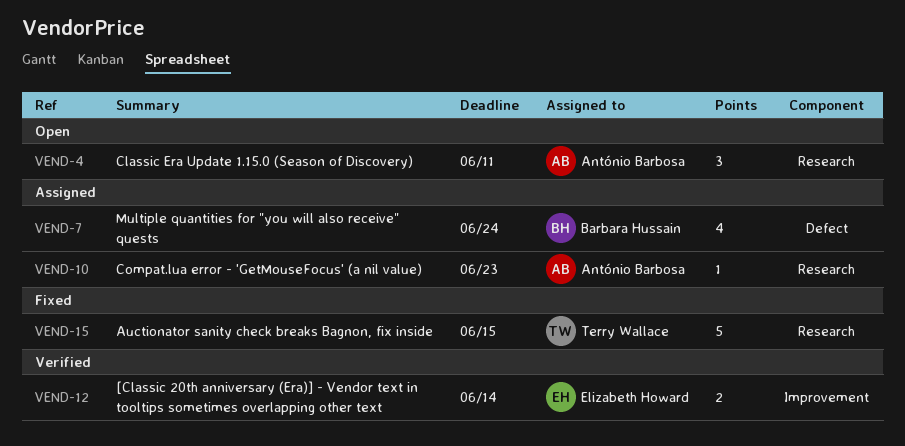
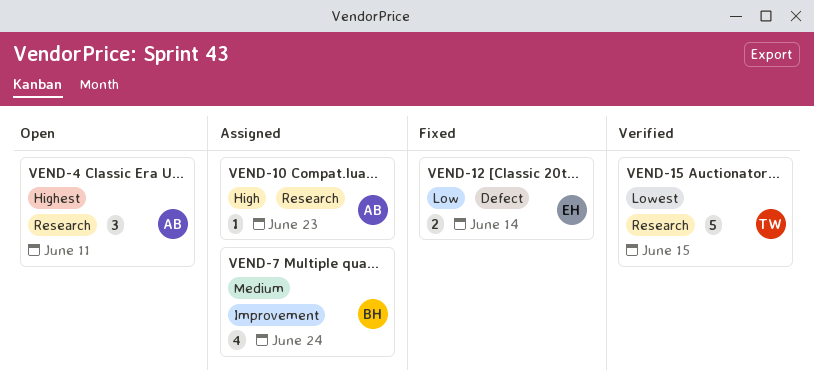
VEND-7, label: Defect -> Improvement
VEND-12, status: Verified -> Fixed
VEND-12, label: Improvement -> Defect
VEND-15, status: Fixed -> Verified

